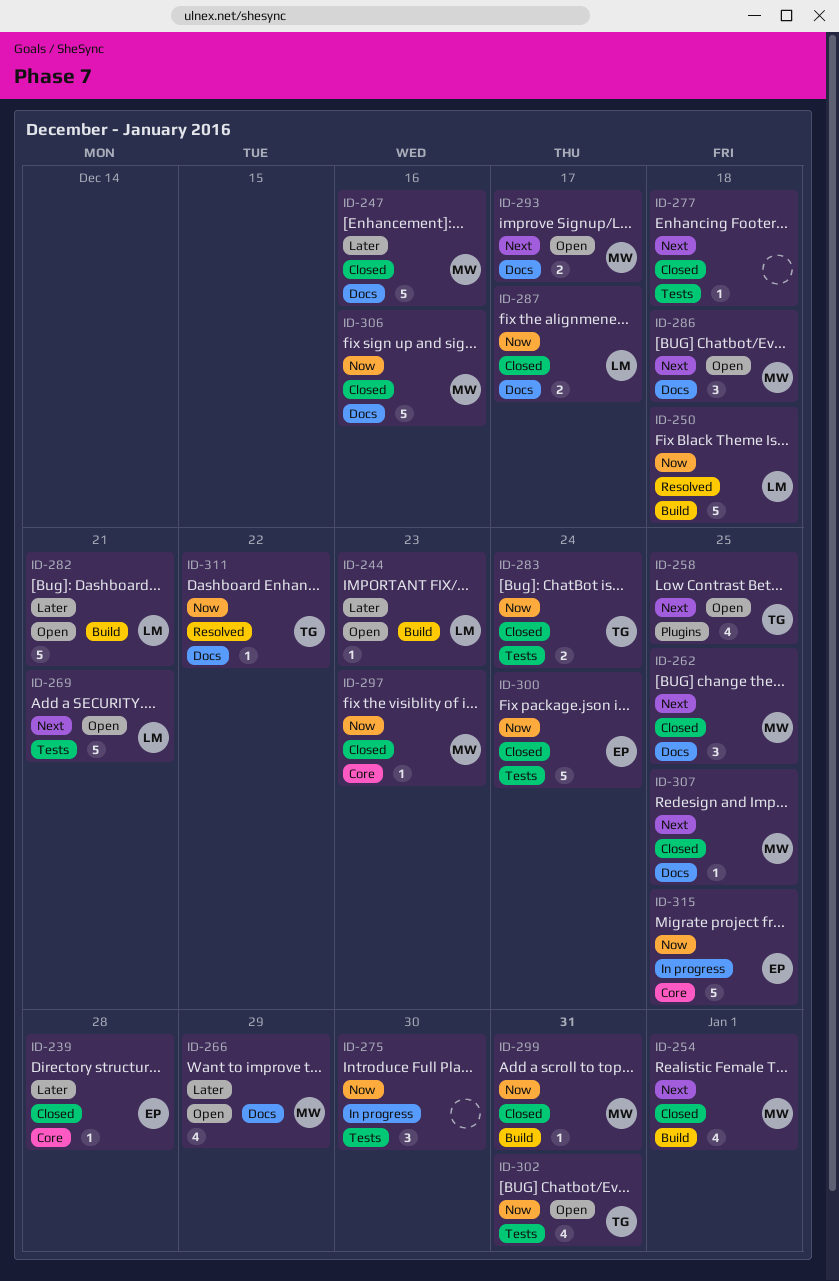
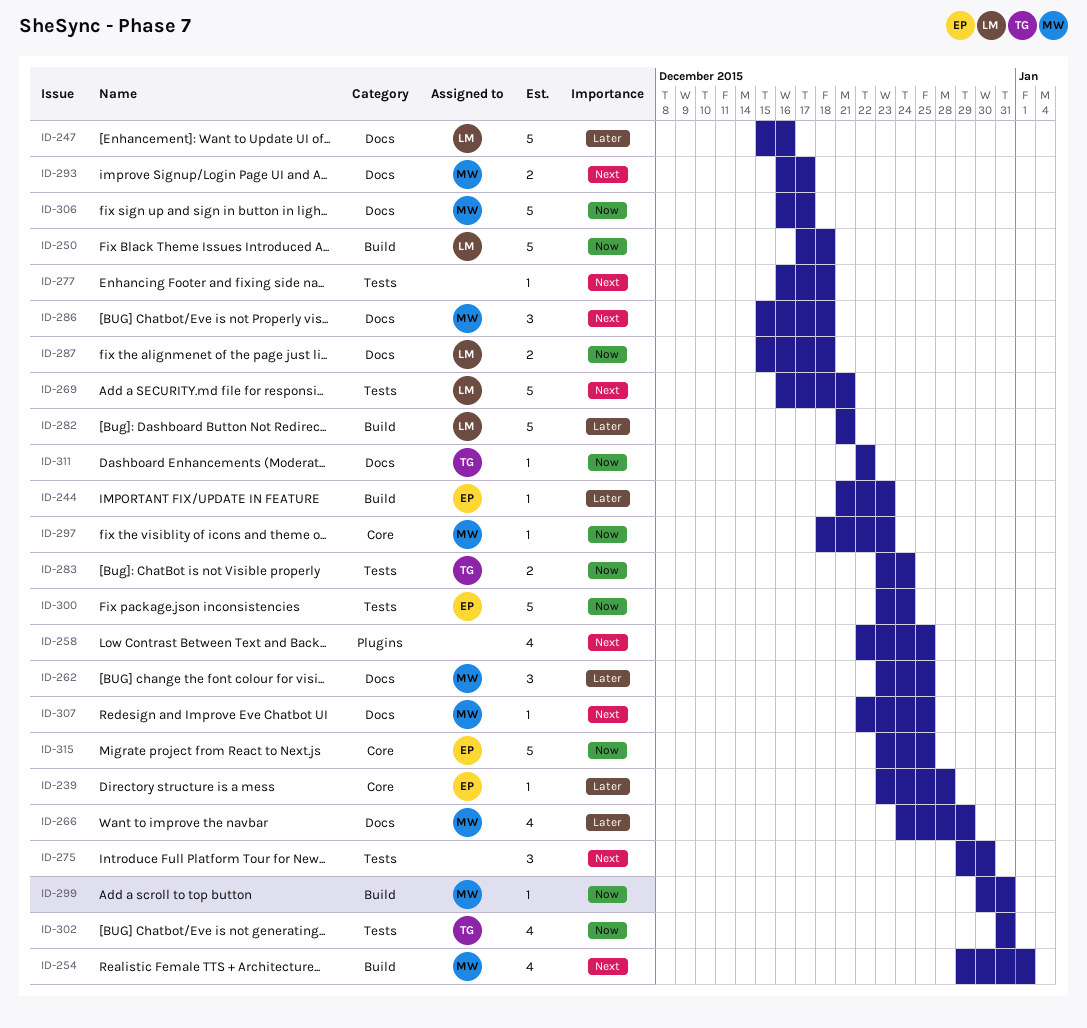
ID-244, owner: LM -> EP
ID-247, owner: MW -> LM
ID-258, owner: TG -> none
ID-262, priority: Next -> Later
ID-275, priority: Now -> Next
ID-287, due: Dec 17 -> Dec 18
ID-306, due: Dec 16 -> Dec 17

